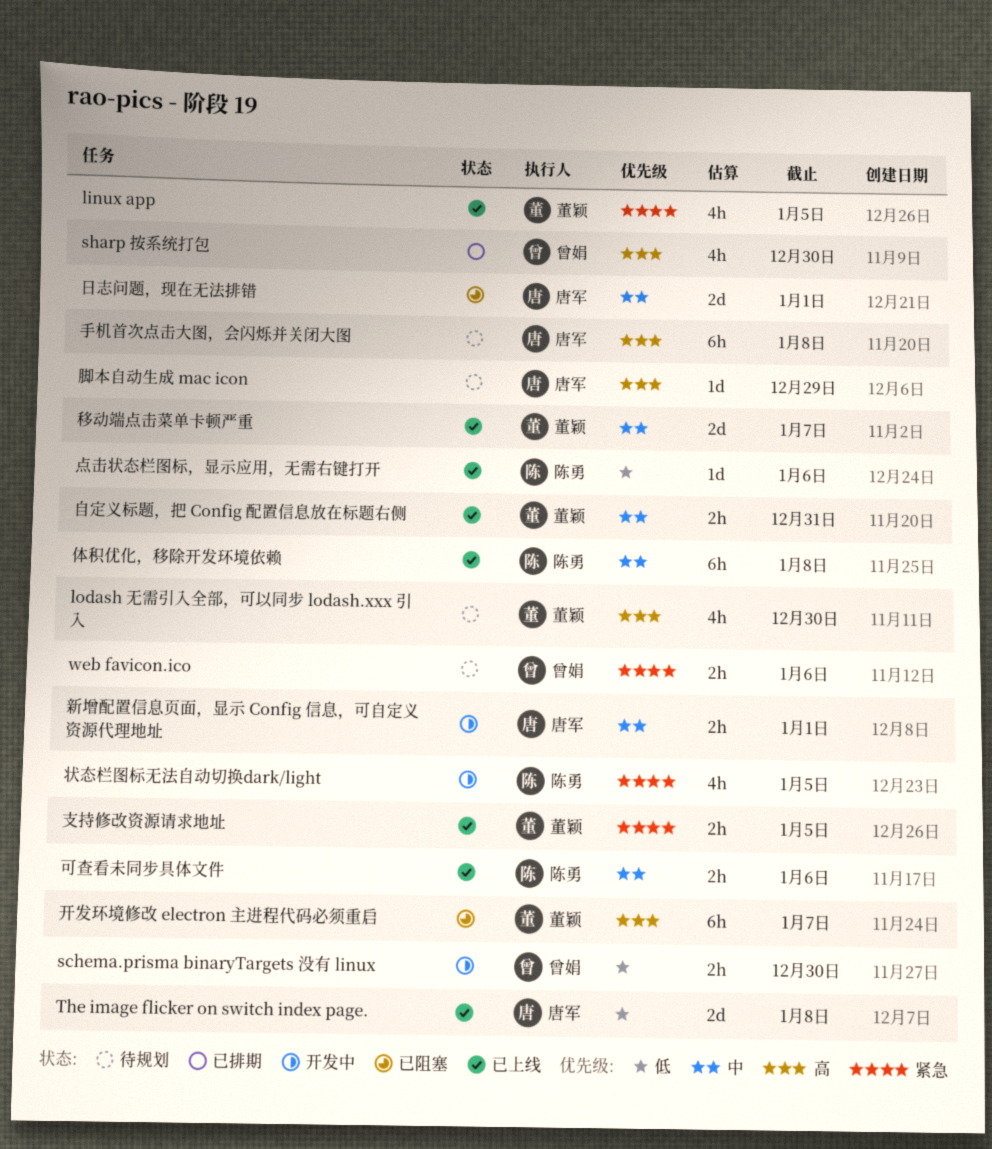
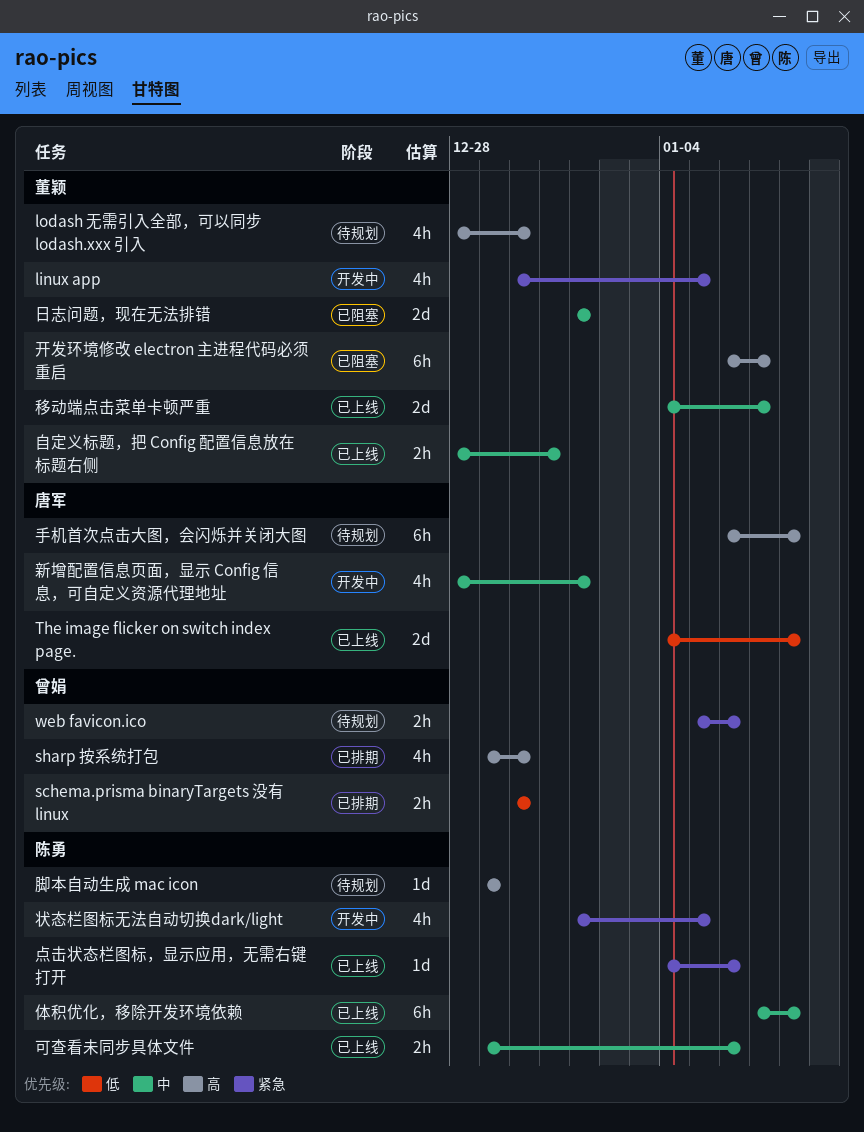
linux app, status: 已上线 -> 开发中
schema.prisma binaryTargets 没有 linux, status: 开发中 -> 已排期
支持修改资源请求地址: present -> none
新增配置信息页面，显示 Config 信息，可自定义资源代理地址, estimate: 2h -> 4h
日志问题，现在无法排错, owner: 唐军 -> 董颖
点击状态栏图标，显示应用，无需右键打开, priority: 低 -> 紧急
脚本自动生成 mac icon, owner: 唐军 -> 陈勇

